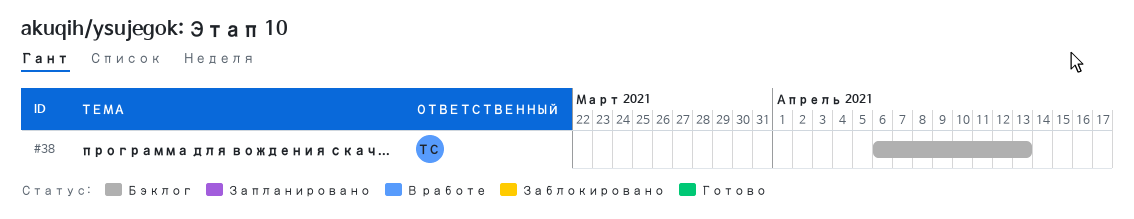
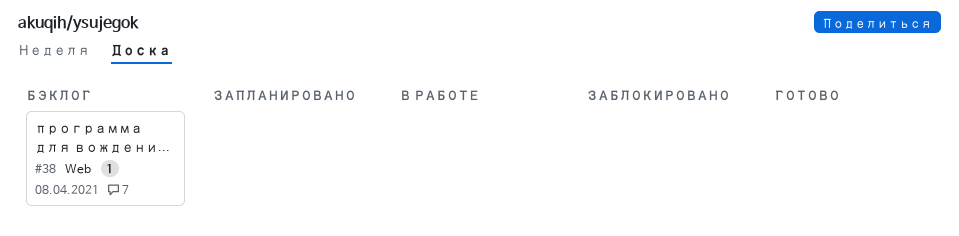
#38, due: Apr 13 -> Apr 8

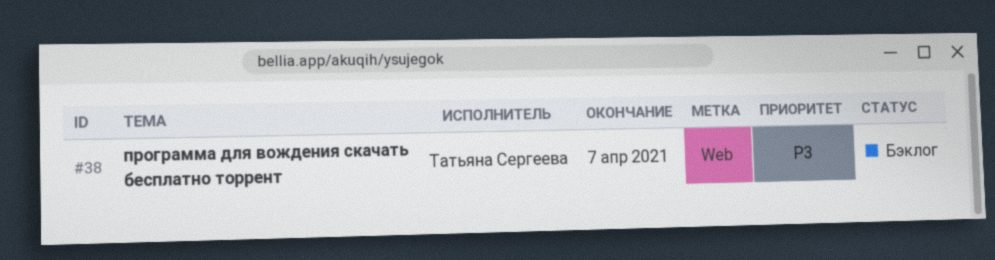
#38, due: Apr 8 -> Apr 7

